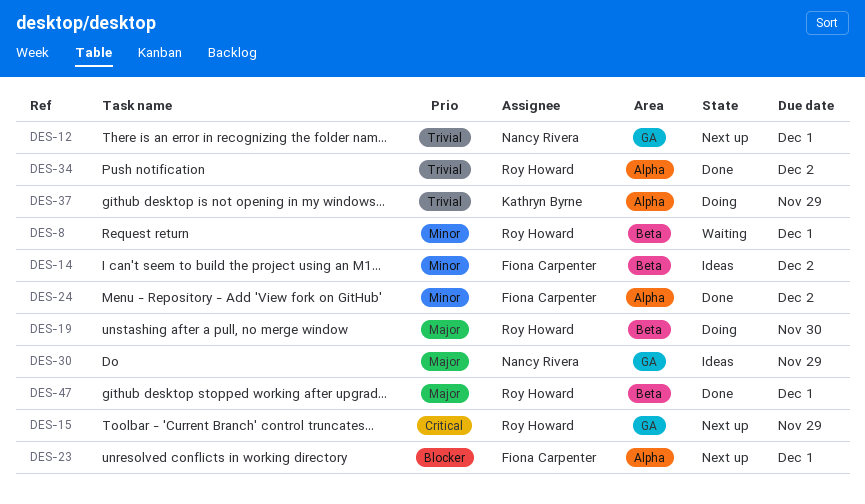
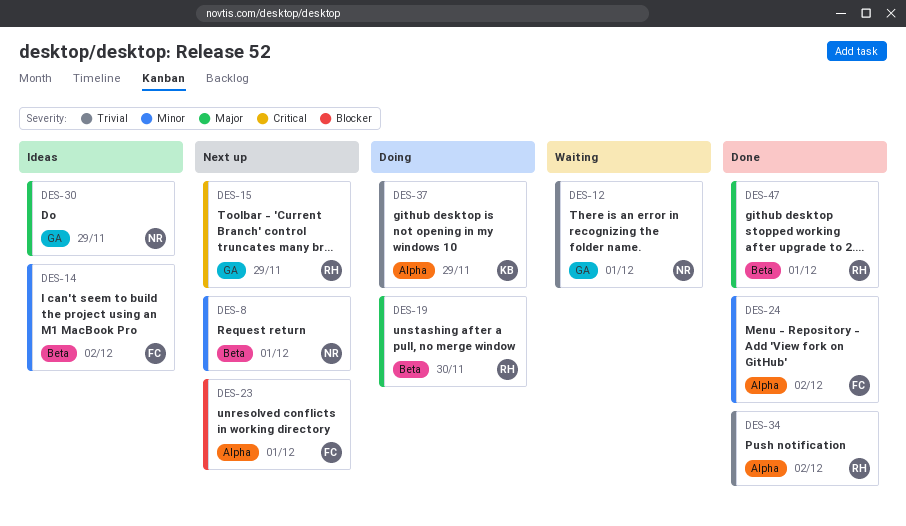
DES-8, status: Waiting -> Next up
DES-8, owner: Roy Howard -> Nancy Rivera
DES-12, status: Next up -> Waiting

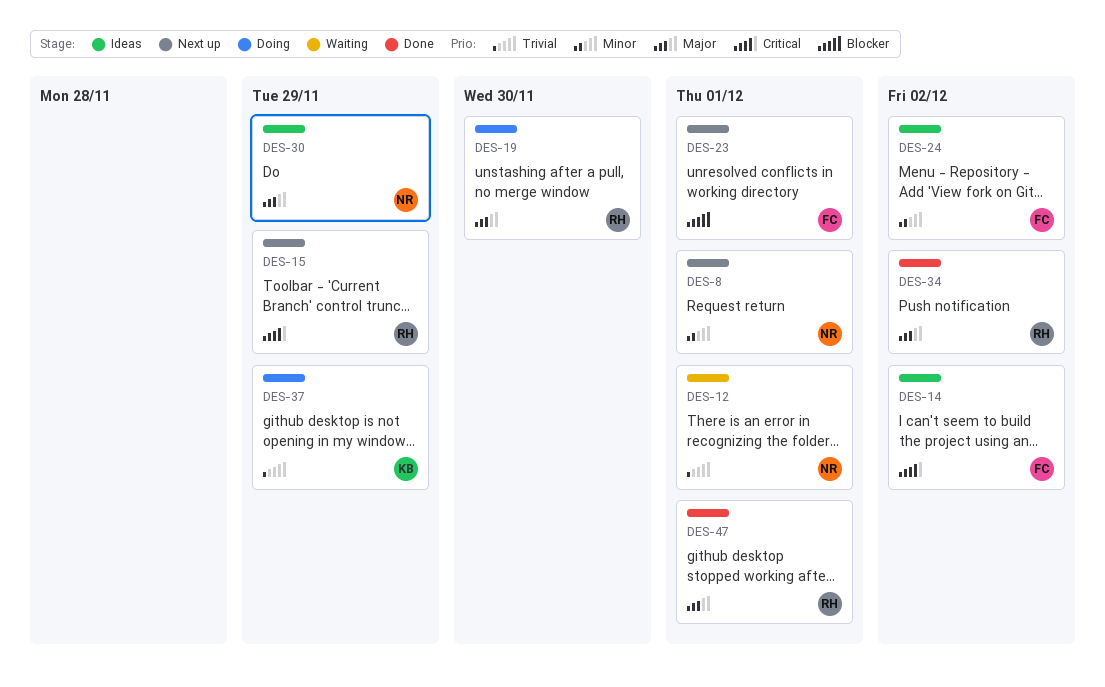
DES-14, priority: Minor -> Critical
DES-24, status: Done -> Ideas
DES-34, priority: Trivial -> Major

